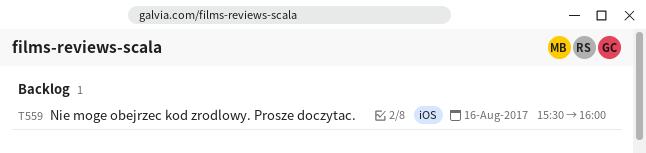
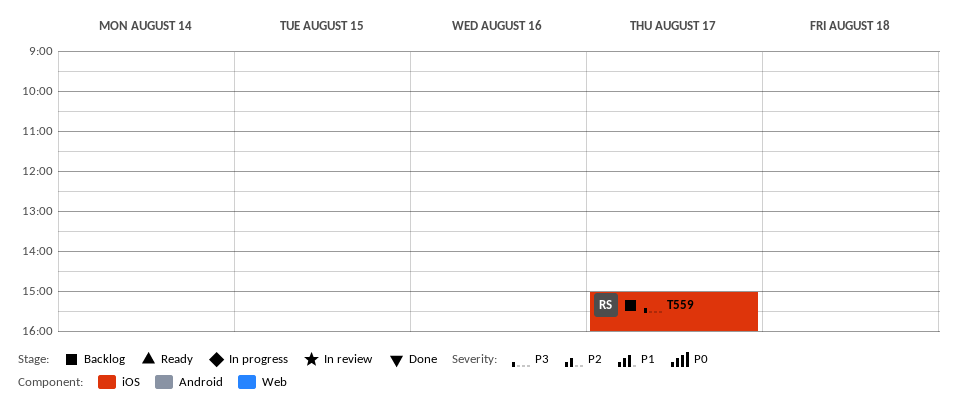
T559, day: Aug 16 -> Aug 17
T559, begins: 15:30 -> 15:00

